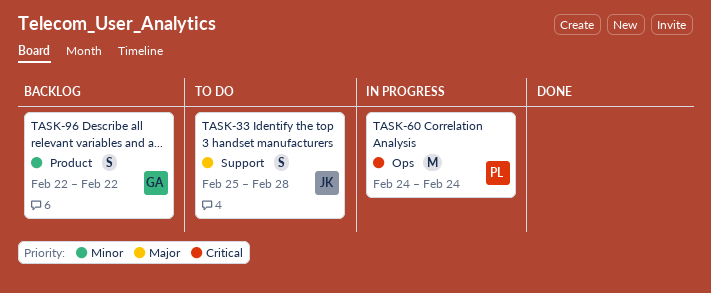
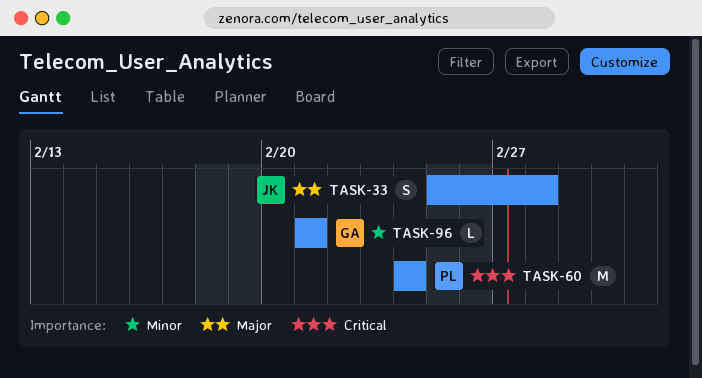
TASK-96, estimate: S -> L
TASK-96, start: Feb 22 -> Feb 21
TASK-96, due: Feb 22 -> Feb 21

